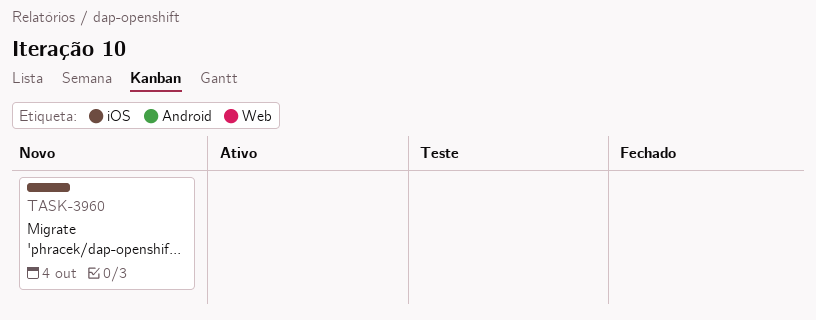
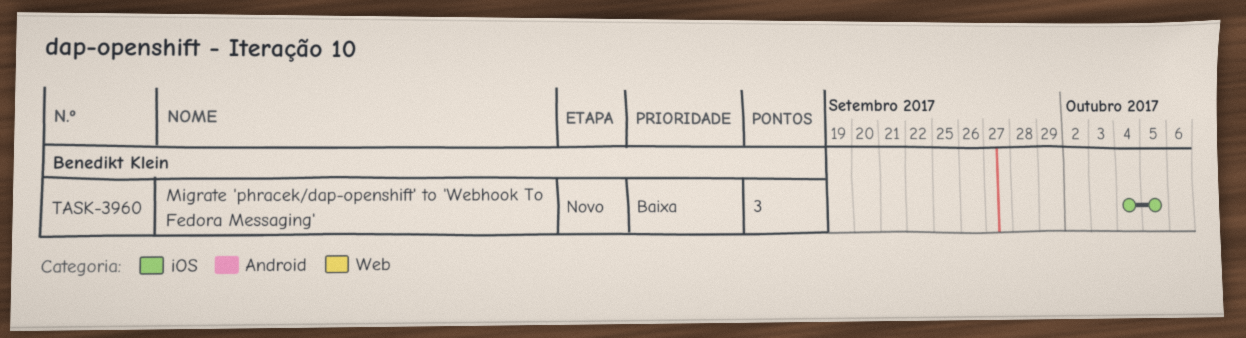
TASK-3960, due: Oct 4 -> Oct 5

